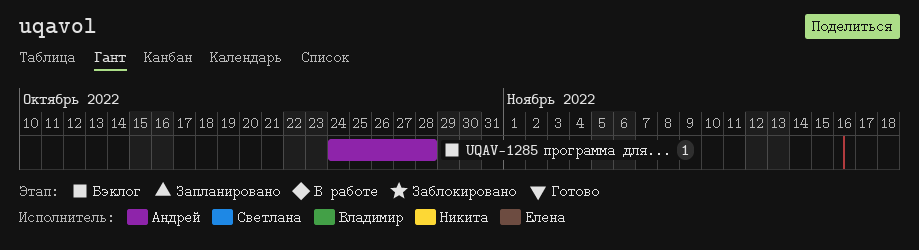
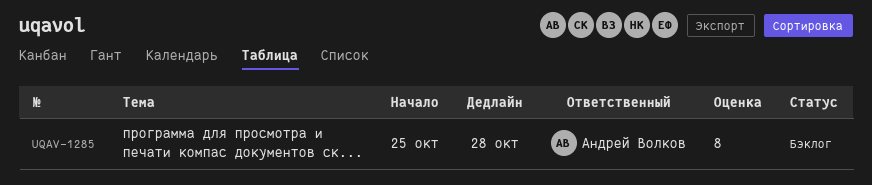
UQAV-1285, estimate: 1 -> 8
UQAV-1285, start: Oct 24 -> Oct 25

